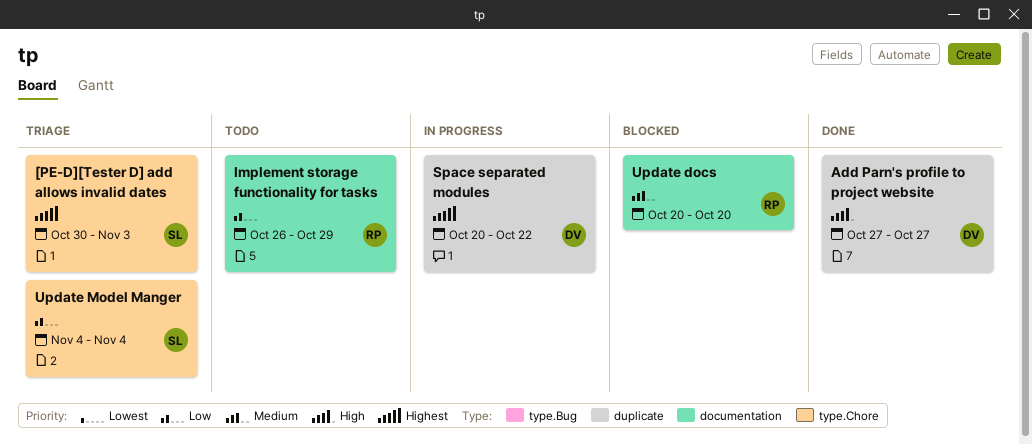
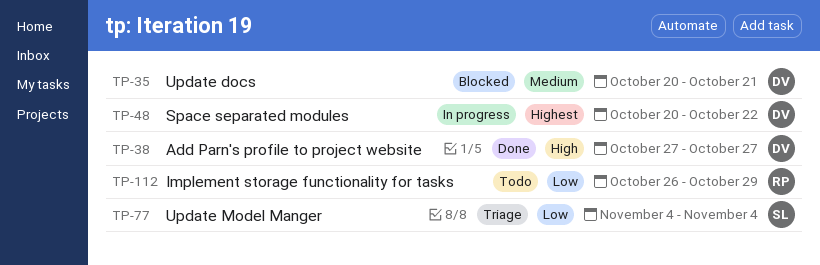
[PE-D][Tester D] add allows invalid dates: present -> none
Update docs, owner: RP -> DV
Update docs, due: Oct 20 -> Oct 21

